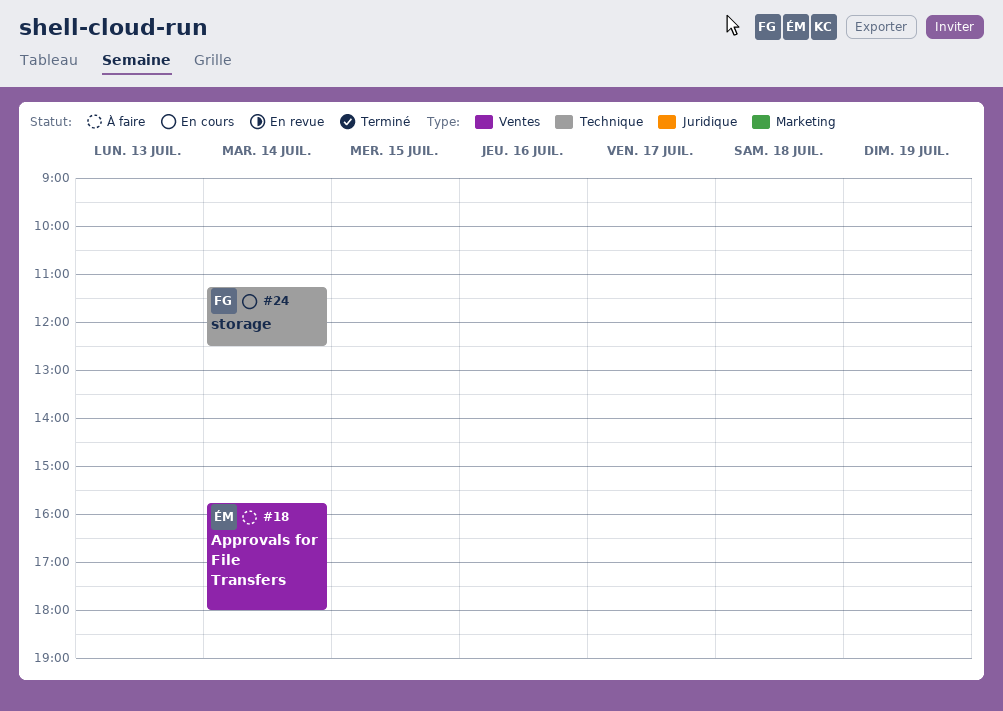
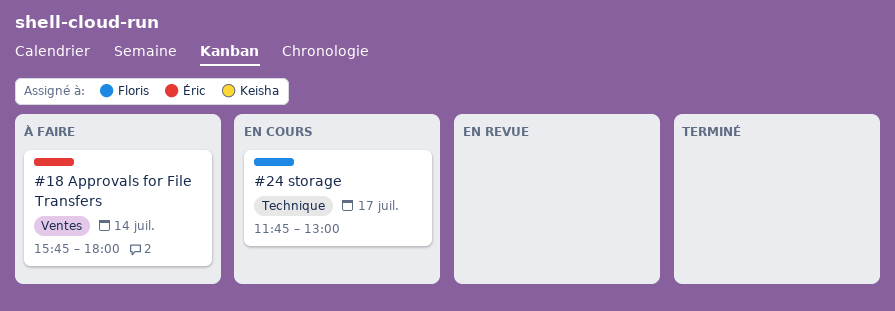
#24, day: Jul 14 -> Jul 17
#24, begins: 11:15 -> 11:45
#24, ends: 12:30 -> 13:00

